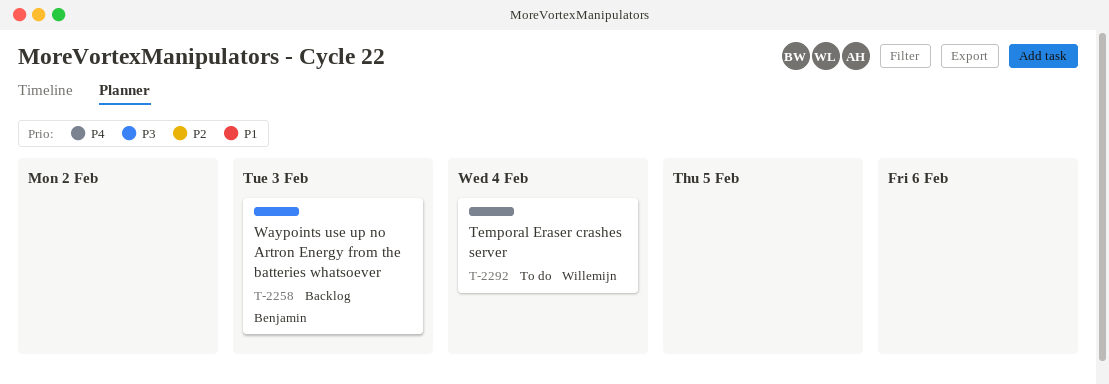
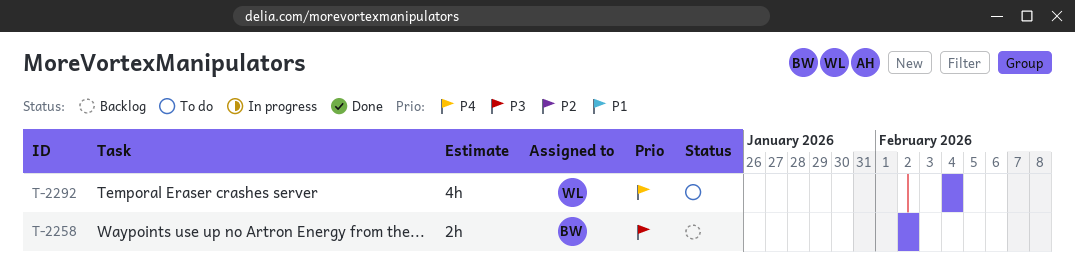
T-2258, due: Feb 3 -> Feb 2

